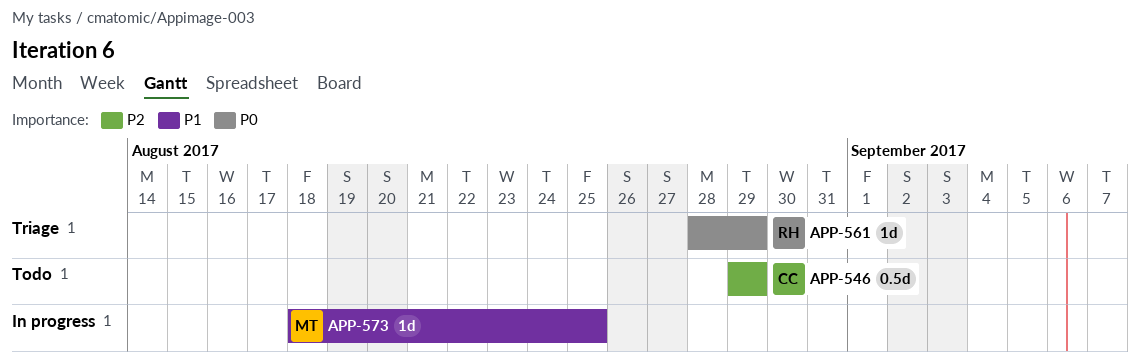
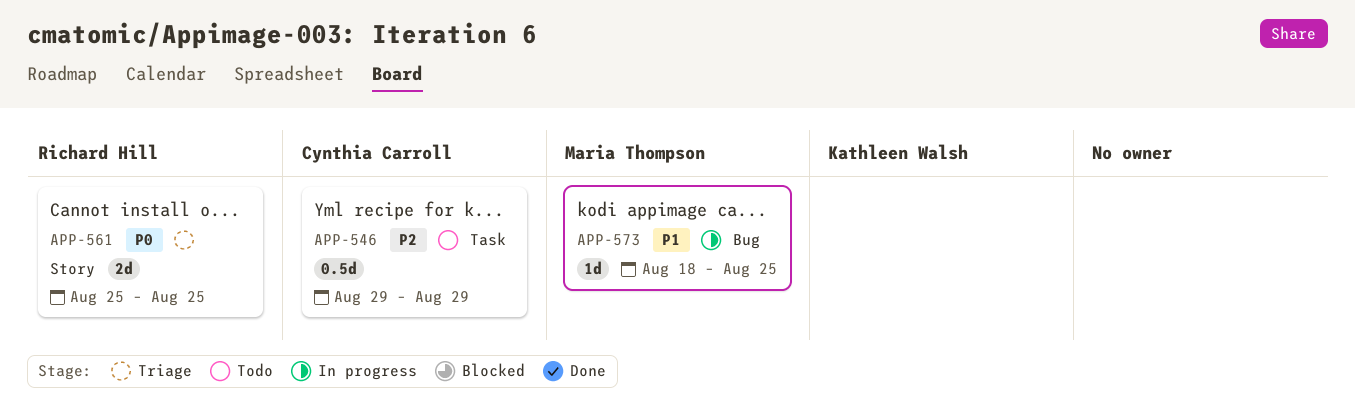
APP-561, estimate: 1d -> 2d
APP-561, start: Aug 28 -> Aug 25
APP-561, due: Aug 29 -> Aug 25

